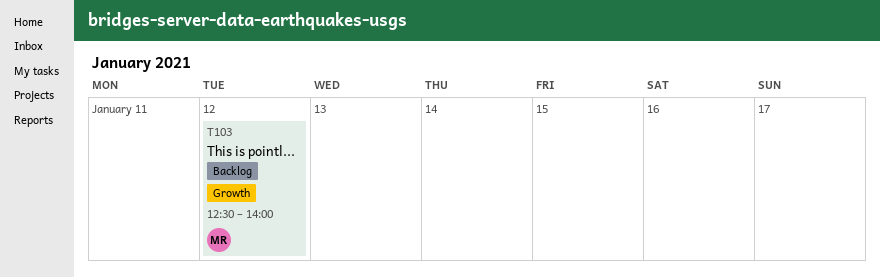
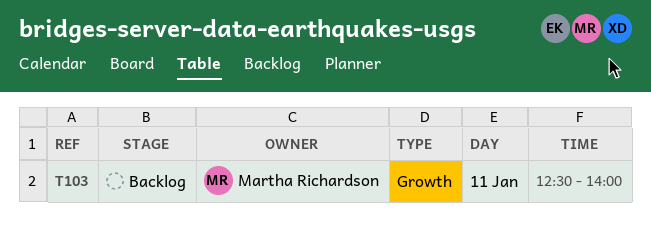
T103, day: Jan 12 -> Jan 11

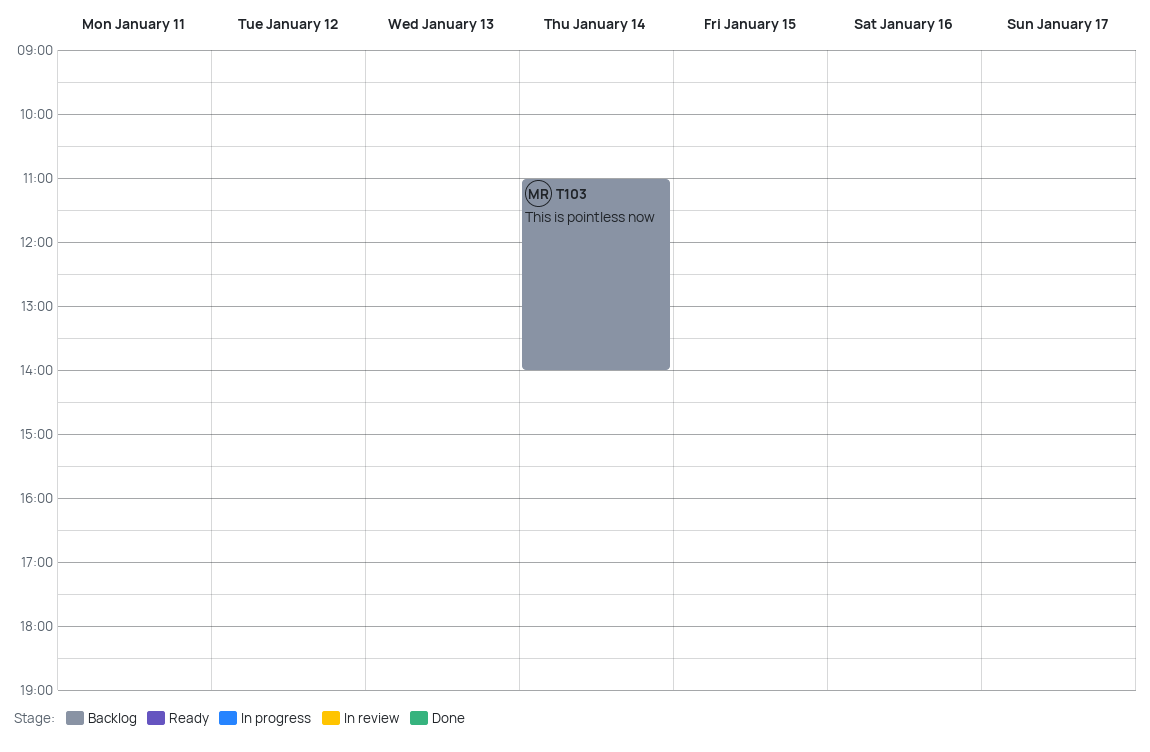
T103, day: Jan 11 -> Jan 14
T103, begins: 12:30 -> 11:00

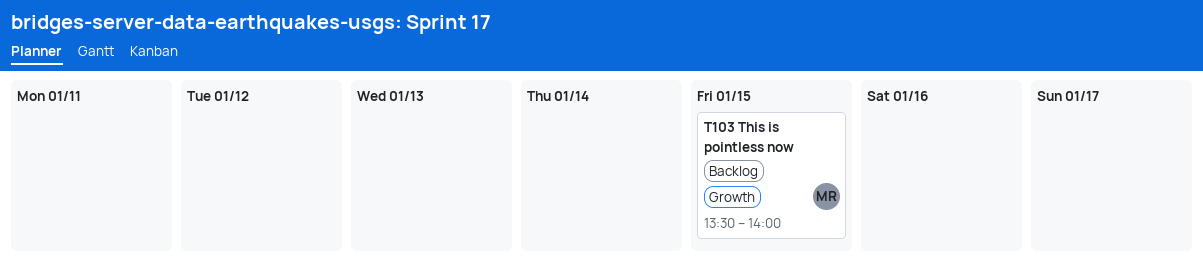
T103, day: Jan 14 -> Jan 15
T103, begins: 11:00 -> 13:30

